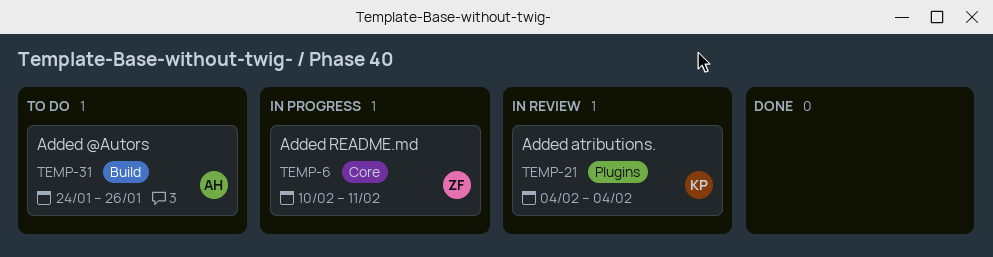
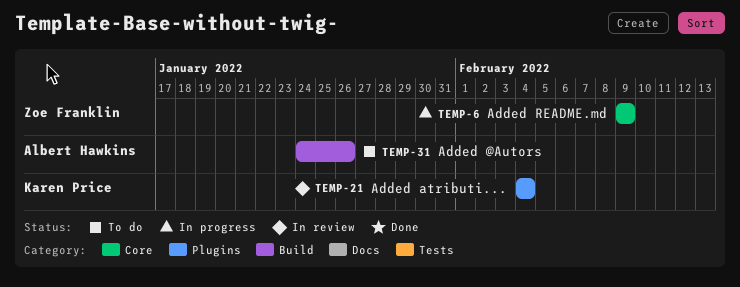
TEMP-6, start: Feb 10 -> Feb 9
TEMP-6, due: Feb 11 -> Feb 9

